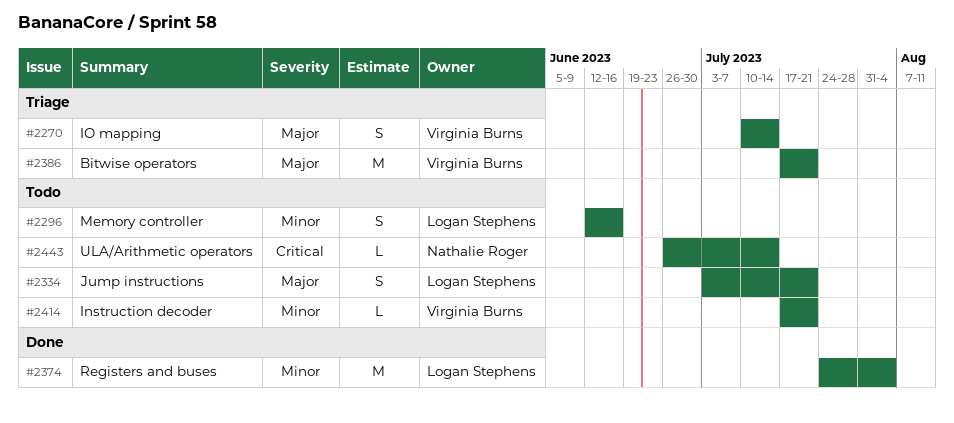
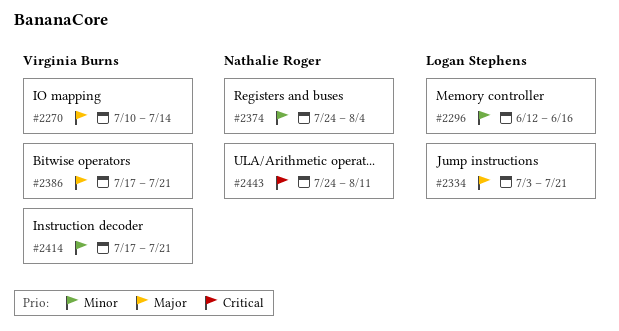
#2374, owner: Logan Stephens -> Nathalie Roger
#2443, start: Jun 26 -> Jul 24
#2443, due: Jul 14 -> Aug 11

